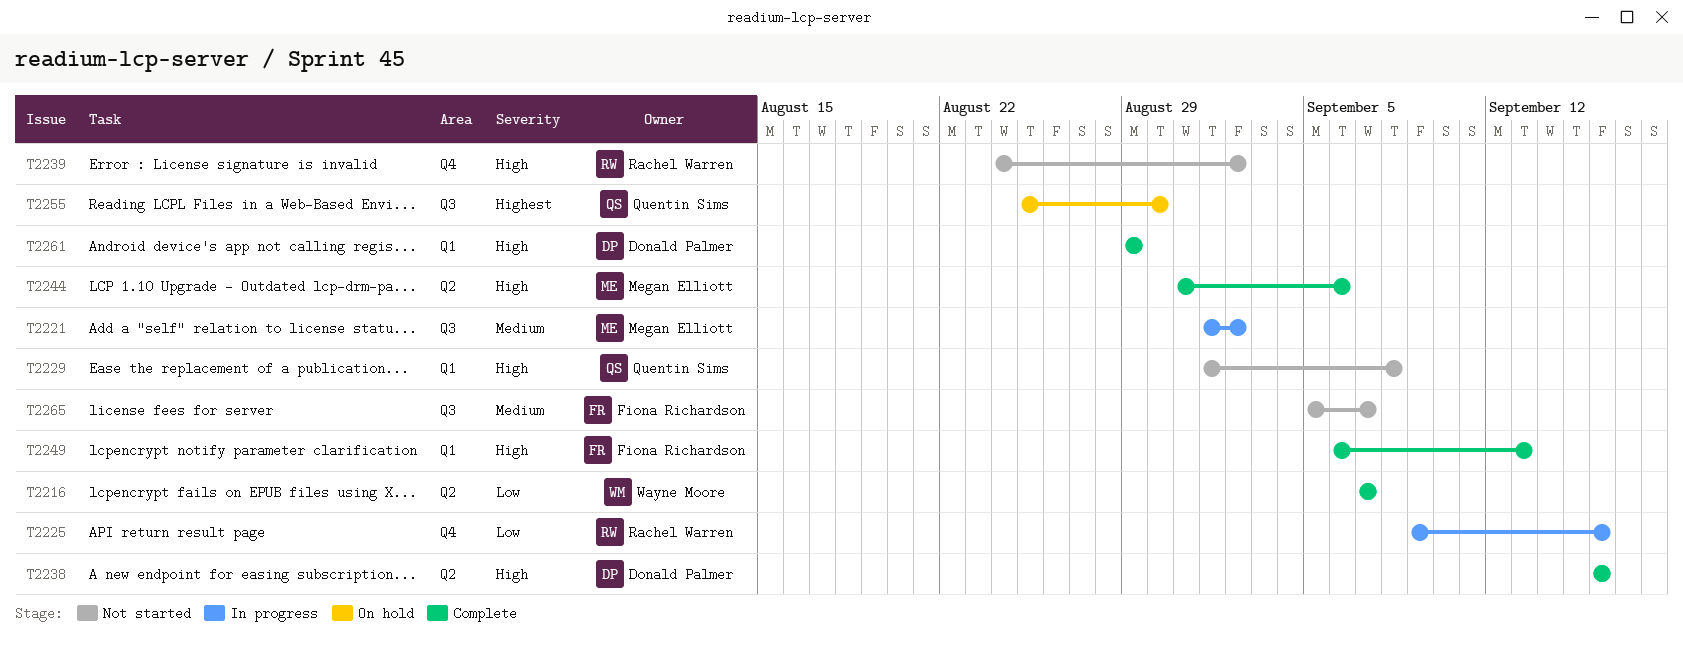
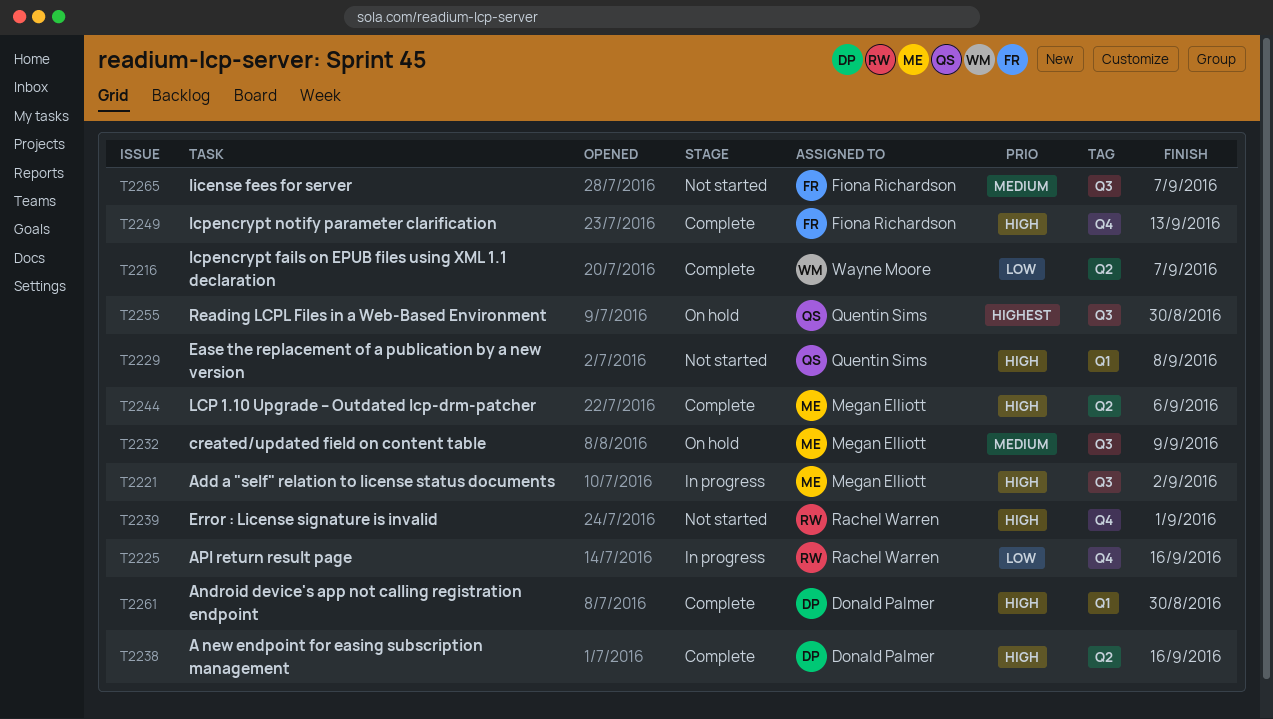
T2221, priority: Medium -> High
T2232: none -> present
T2239, due: Sep 2 -> Sep 1
T2249, label: Q1 -> Q4
T2261, due: Aug 29 -> Aug 30

